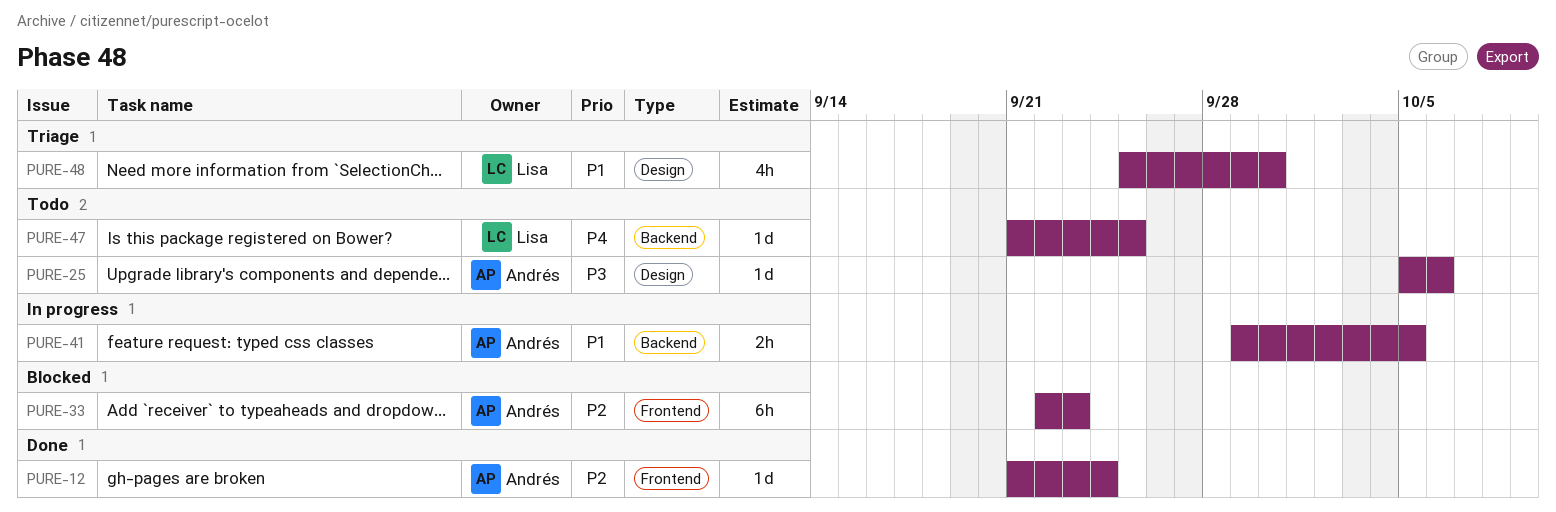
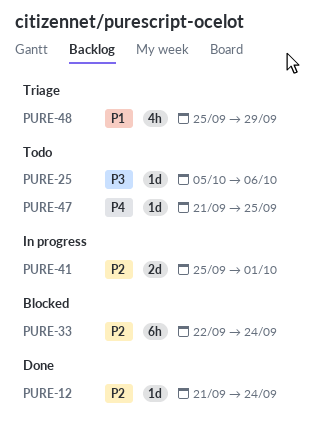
PURE-33, due: Sep 23 -> Sep 24
PURE-41, priority: P1 -> P2
PURE-41, estimate: 2h -> 2d
PURE-41, start: Sep 29 -> Sep 25
PURE-41, due: Oct 5 -> Oct 1
PURE-48, due: Sep 30 -> Sep 29

